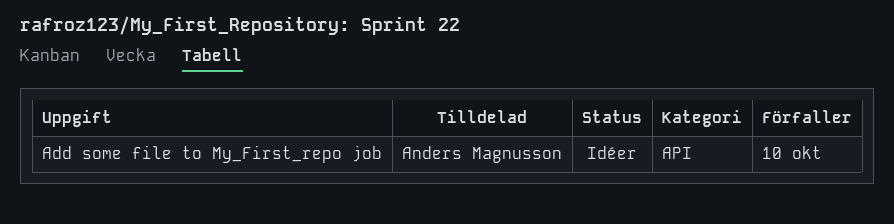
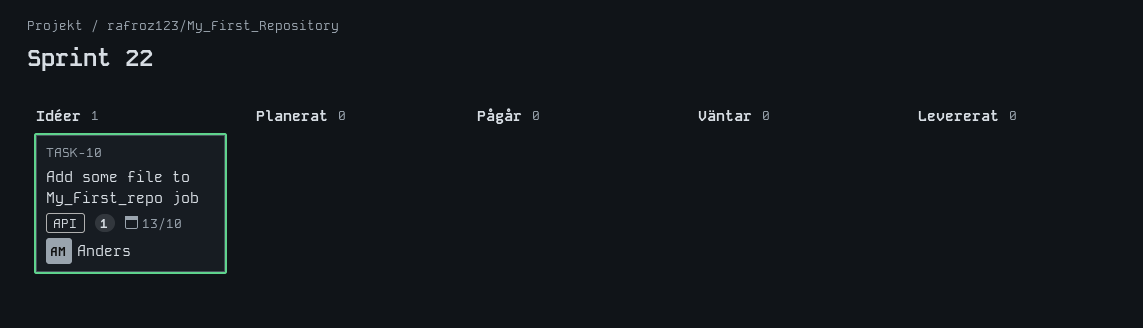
Add some file to My_First_repo job, due: Oct 10 -> Oct 13

